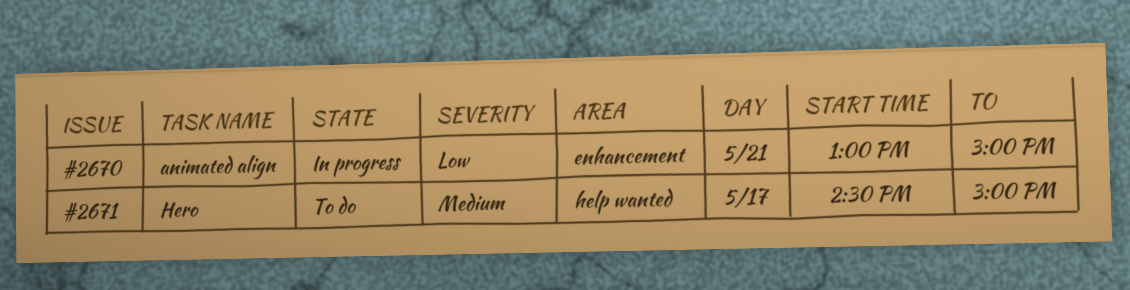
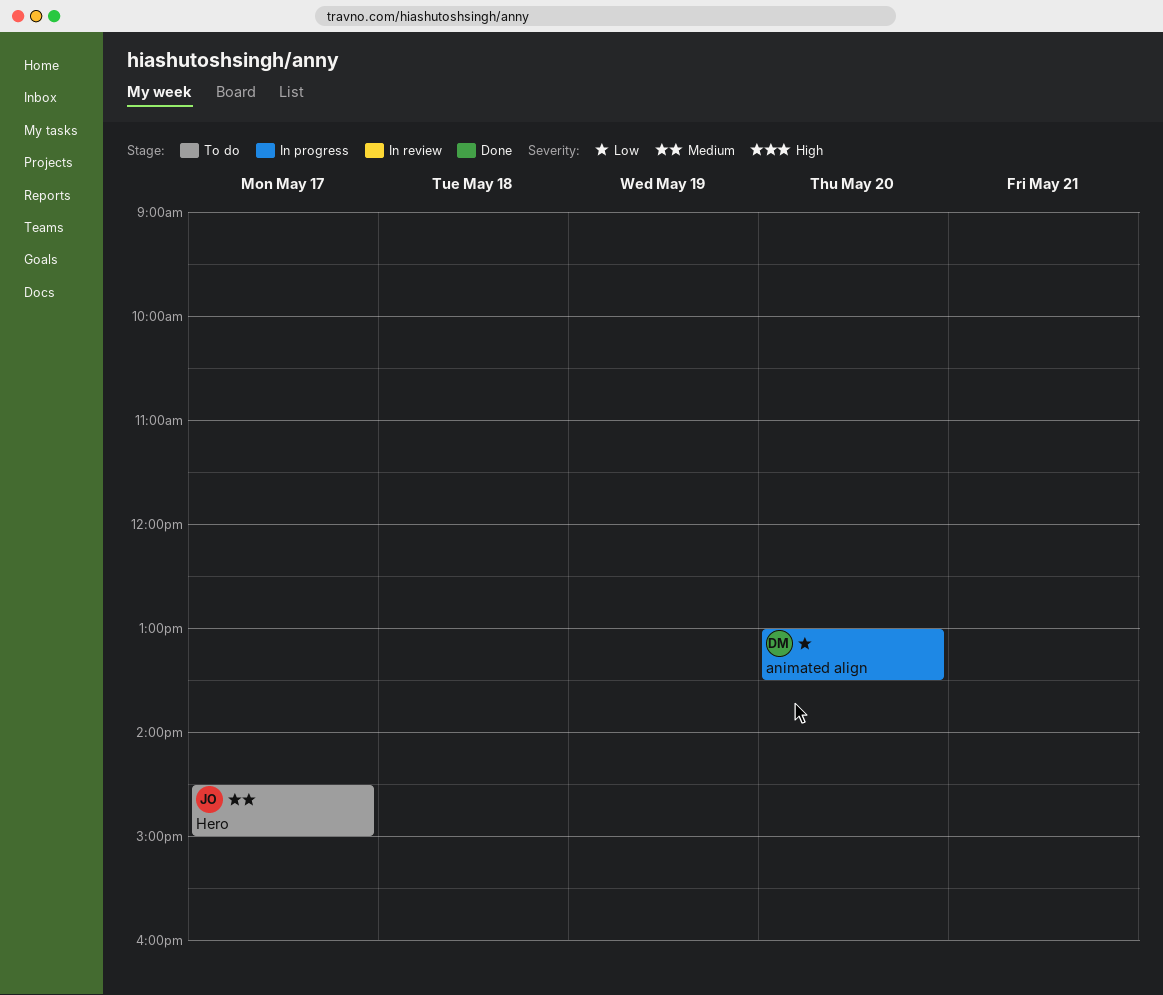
animated align, day: May 21 -> May 20
animated align, ends: 15:00 -> 13:30

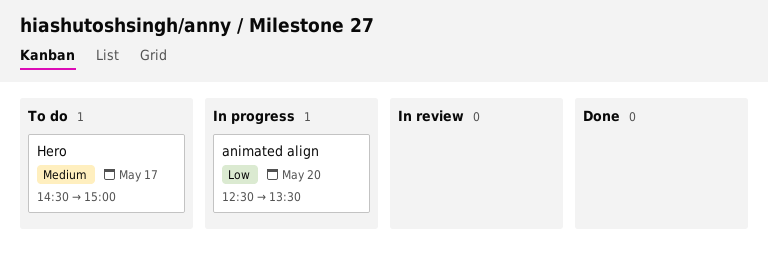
animated align, begins: 13:00 -> 12:30

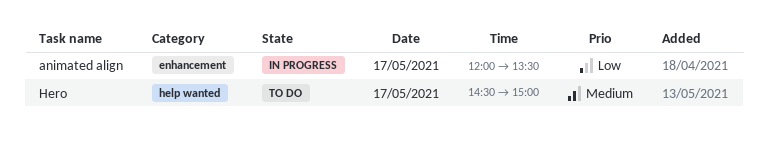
animated align, day: May 20 -> May 17
animated align, begins: 12:30 -> 12:00

